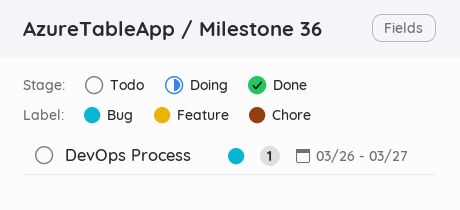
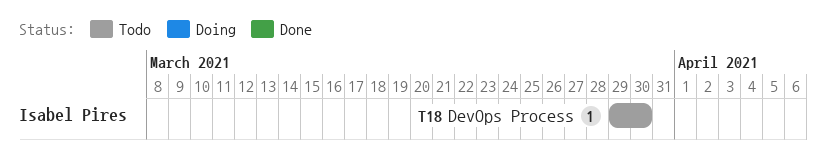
DevOps Process, start: Mar 26 -> Mar 29
DevOps Process, due: Mar 27 -> Mar 30

